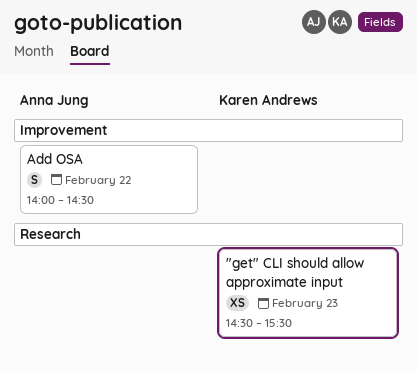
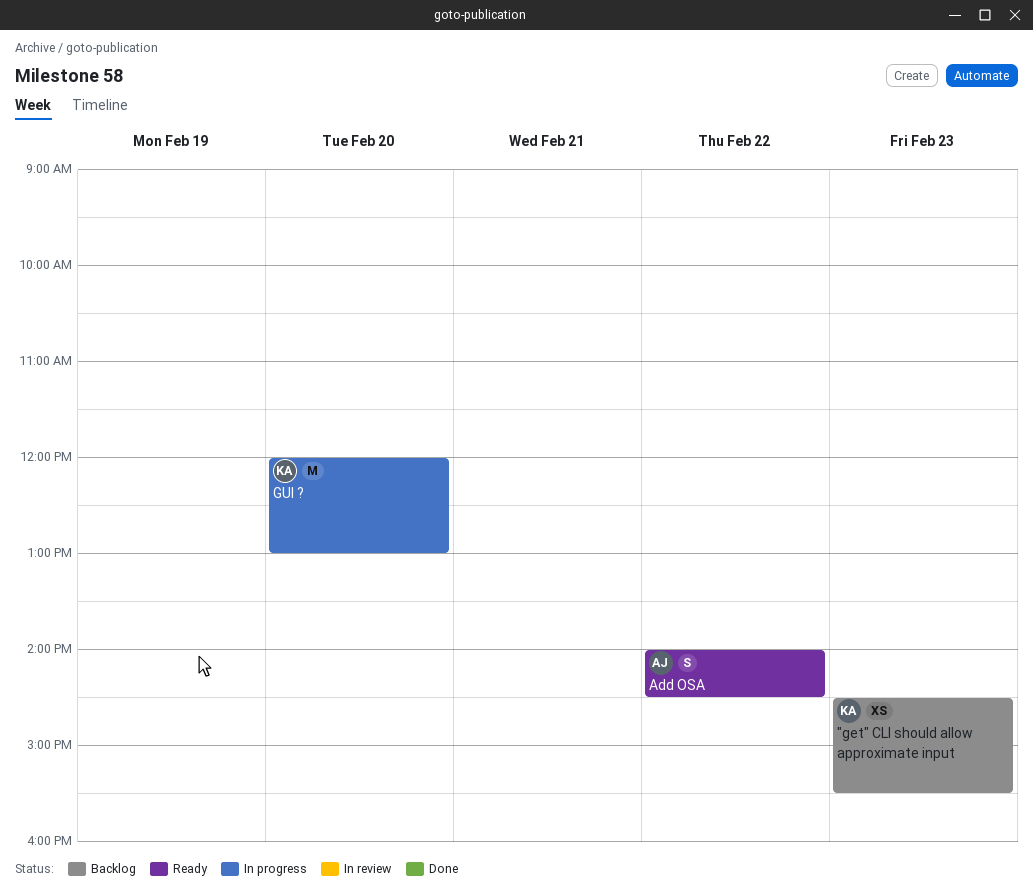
GUI ?: none -> present

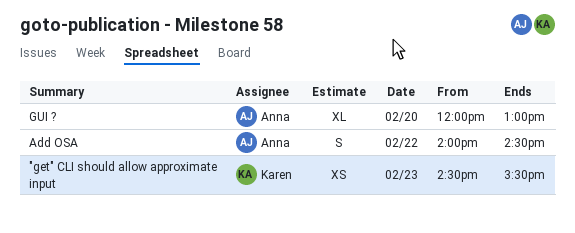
GUI ?, owner: Karen -> Anna
GUI ?, estimate: M -> XL

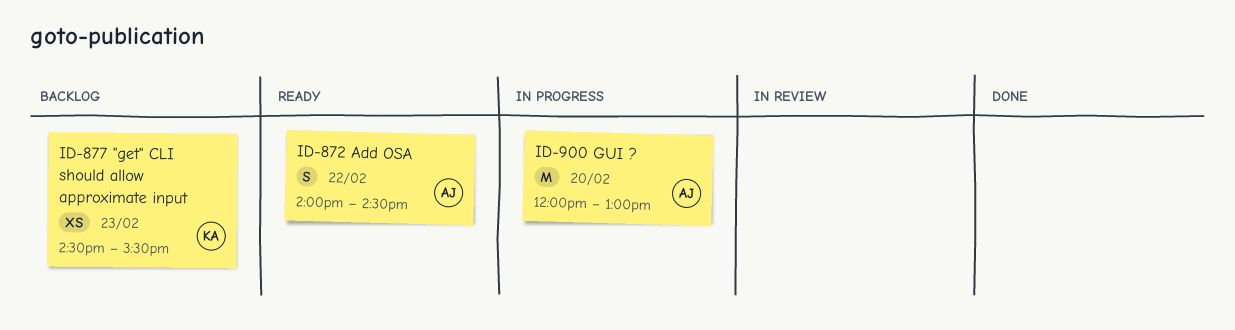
GUI ?, estimate: XL -> M

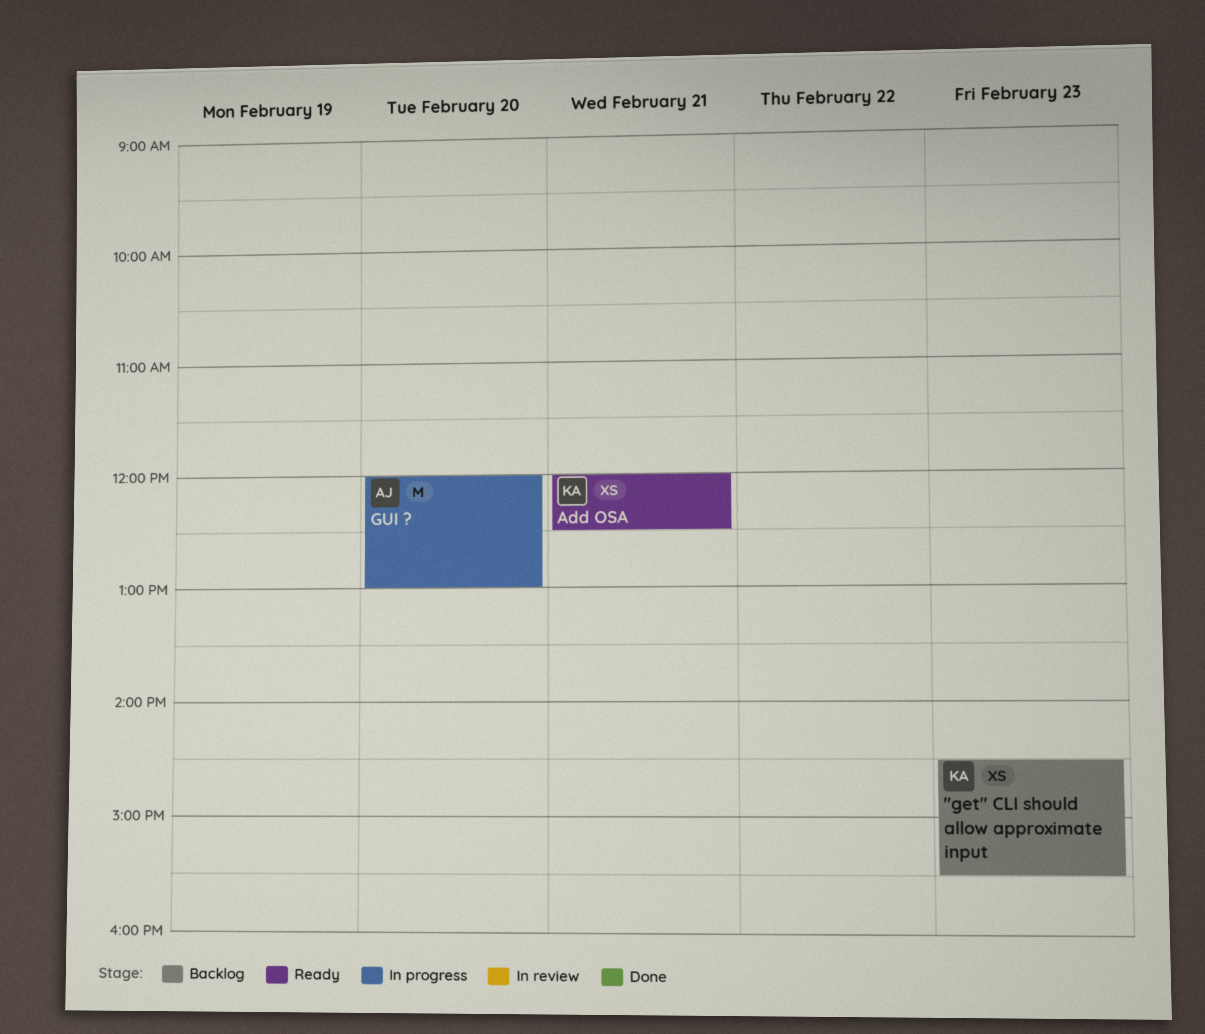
Add OSA, owner: AJ -> KA
Add OSA, estimate: S -> XS
Add OSA, day: Feb 22 -> Feb 21
Add OSA, begins: 14:00 -> 12:00
Add OSA, ends: 14:30 -> 12:30

